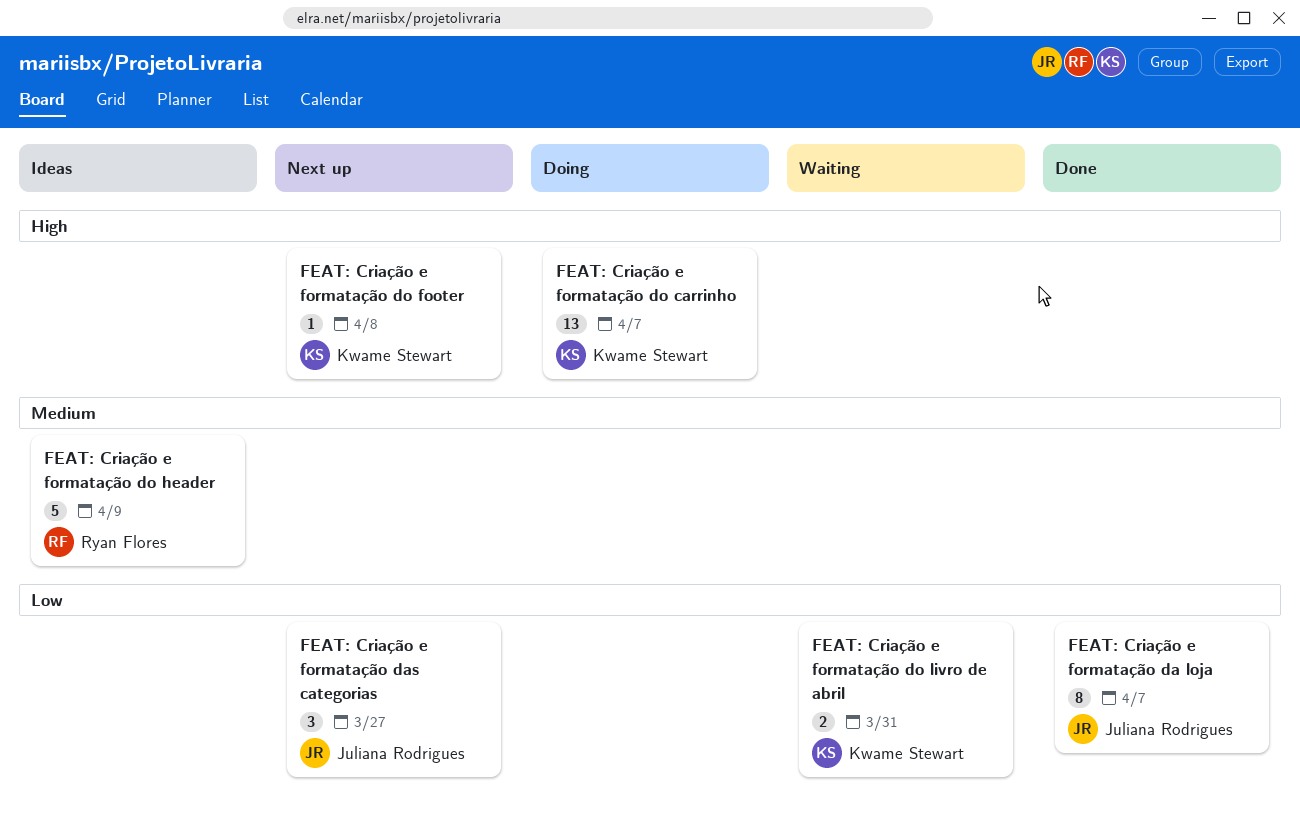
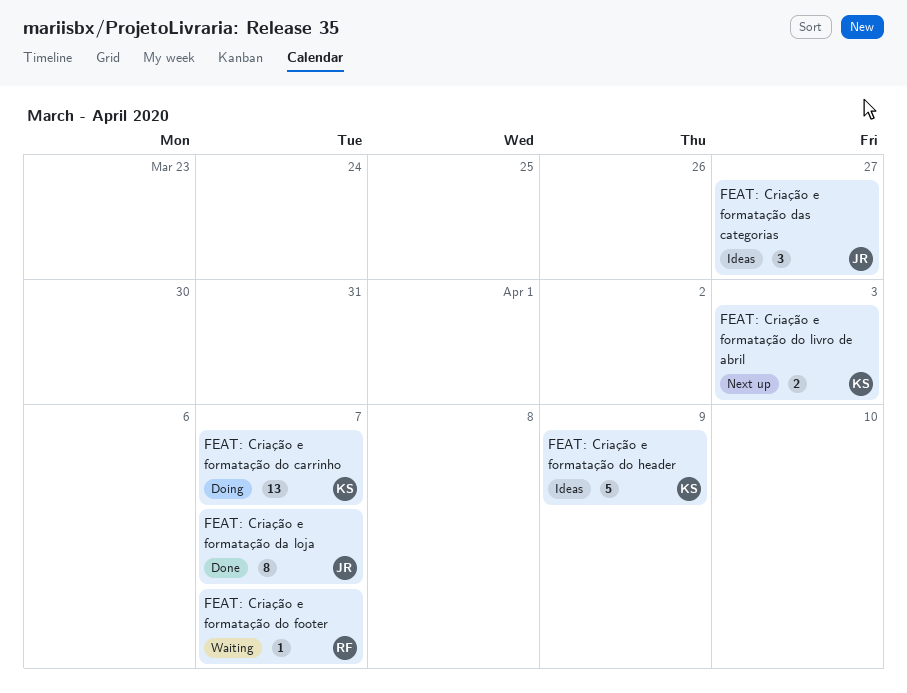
FEAT: Criação e formatação das categorias, status: Next up -> Ideas
FEAT: Criação e formatação do footer, status: Next up -> Waiting
FEAT: Criação e formatação do footer, owner: Kwame Stewart -> Ryan Flores
FEAT: Criação e formatação do footer, due: Apr 8 -> Apr 7
FEAT: Criação e formatação do header, owner: Ryan Flores -> Kwame Stewart
FEAT: Criação e formatação do livro de abril, status: Waiting -> Next up
FEAT: Criação e formatação do livro de abril, due: Mar 31 -> Apr 3

